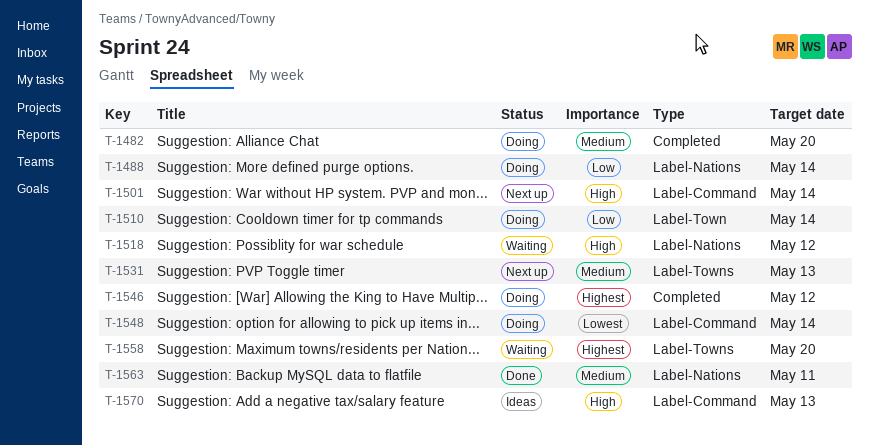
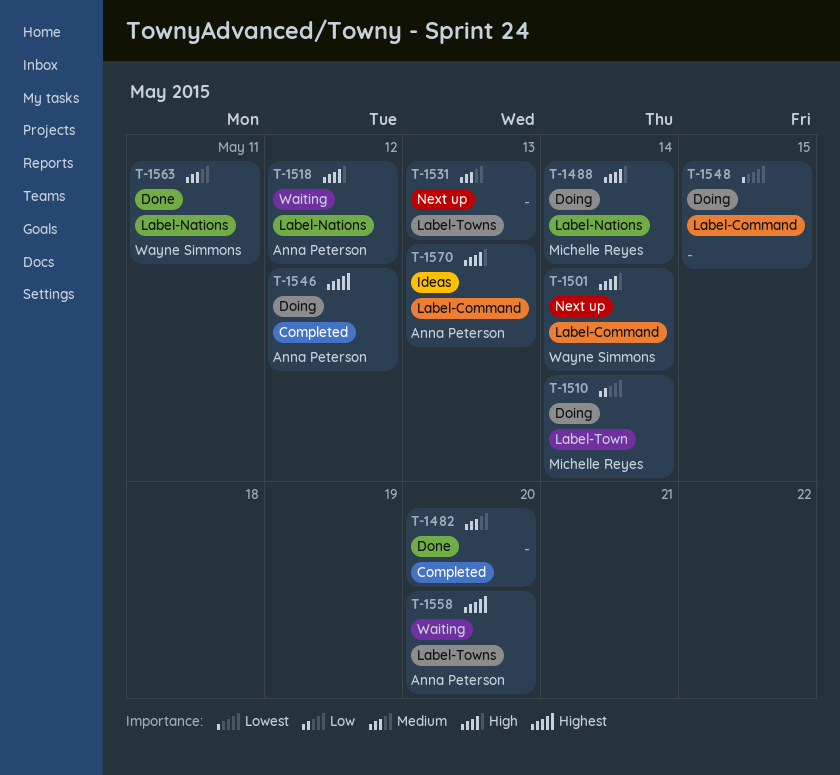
T-1482, status: Doing -> Done
T-1488, priority: Low -> High
T-1548, due: May 14 -> May 15

